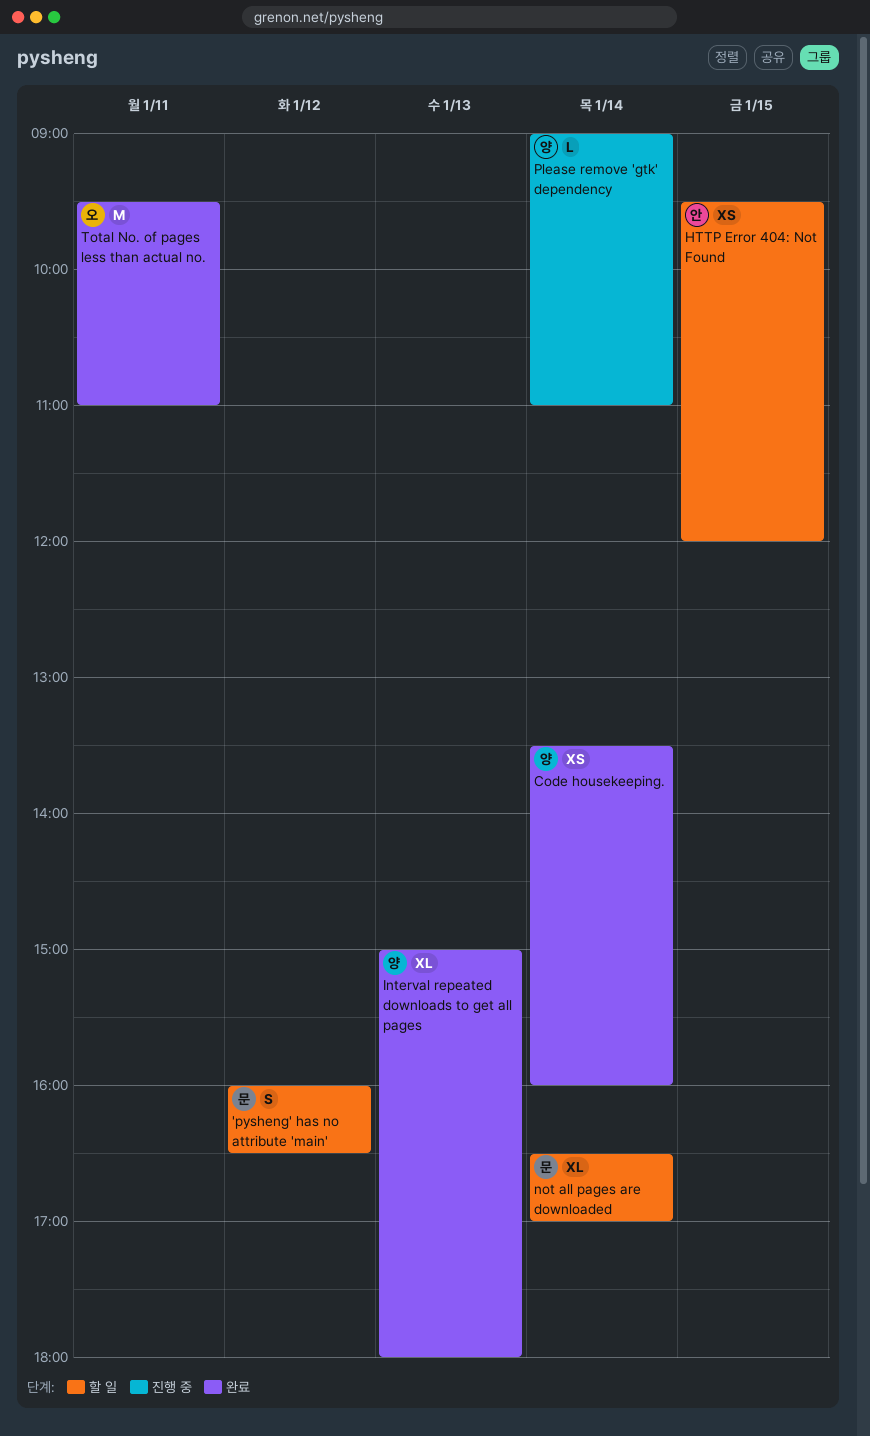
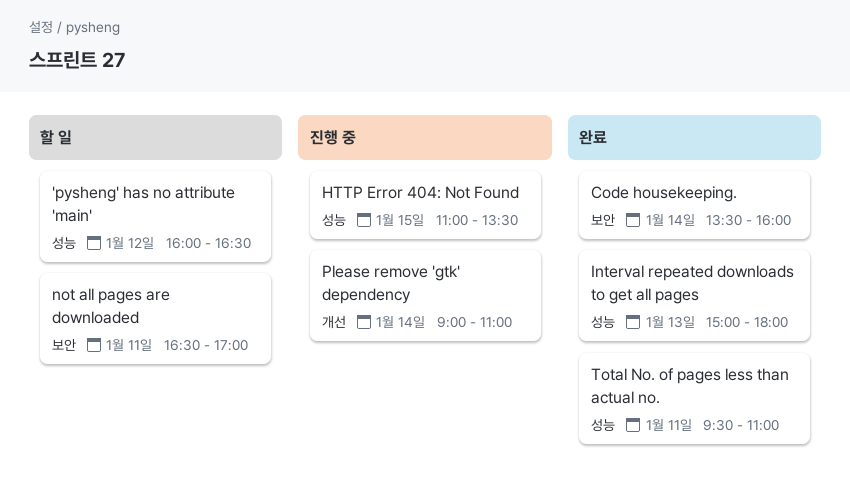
HTTP Error 404: Not Found, status: 할 일 -> 진행 중
HTTP Error 404: Not Found, begins: 09:30 -> 11:00
HTTP Error 404: Not Found, ends: 12:00 -> 13:30
not all pages are downloaded, day: Jan 14 -> Jan 11

